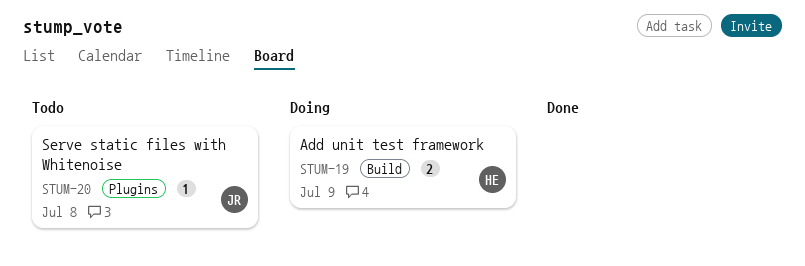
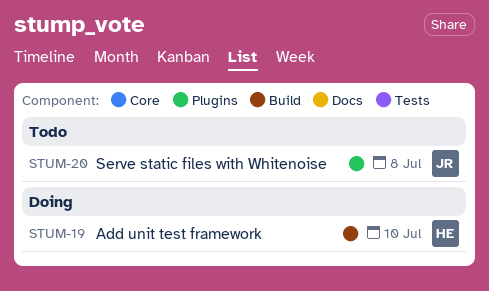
STUM-19, due: Jul 9 -> Jul 10

